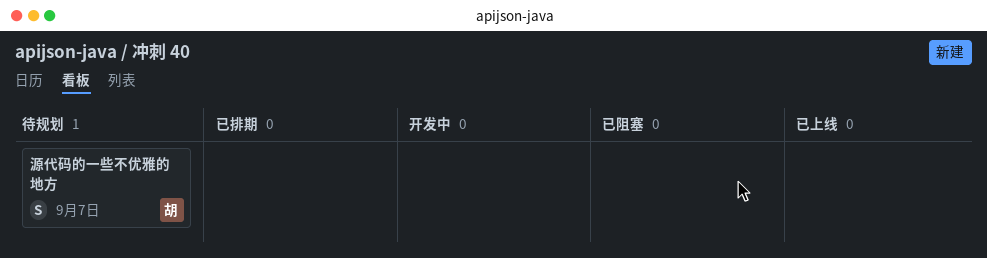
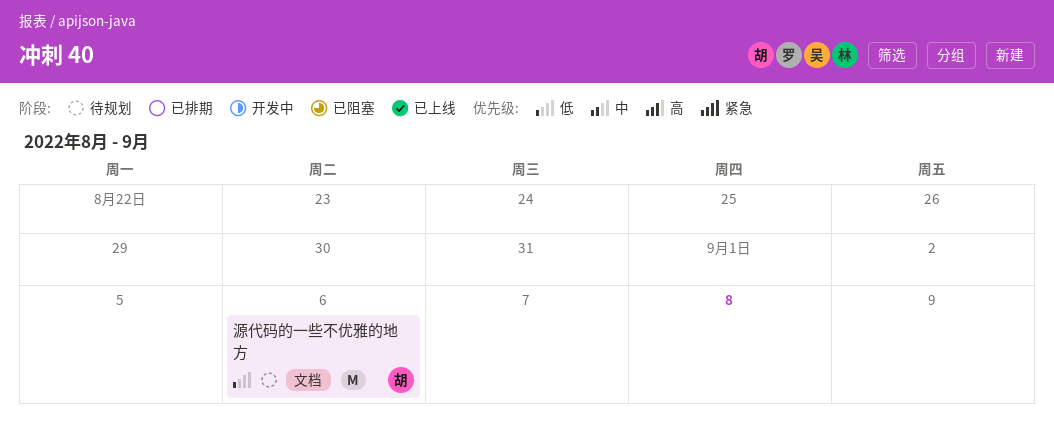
源代码的一些不优雅的地方, estimate: S -> M
源代码的一些不优雅的地方, due: Sep 7 -> Sep 6

